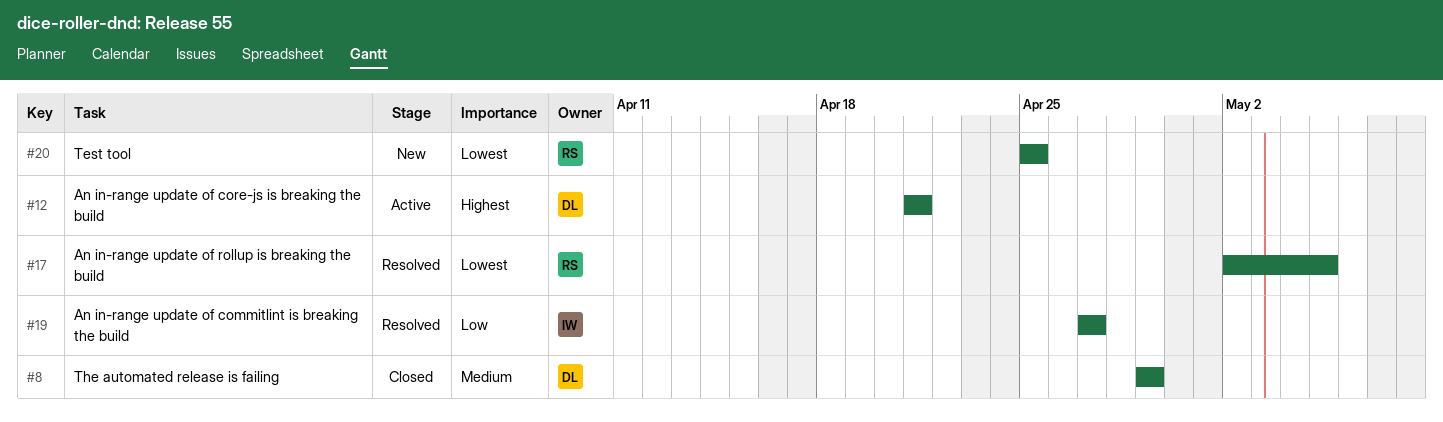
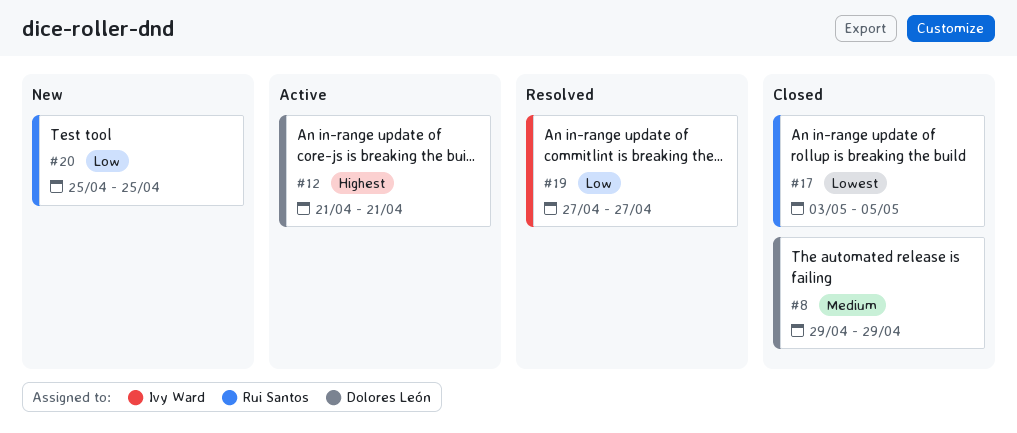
#17, status: Resolved -> Closed
#17, start: May 2 -> May 3
#20, priority: Lowest -> Low

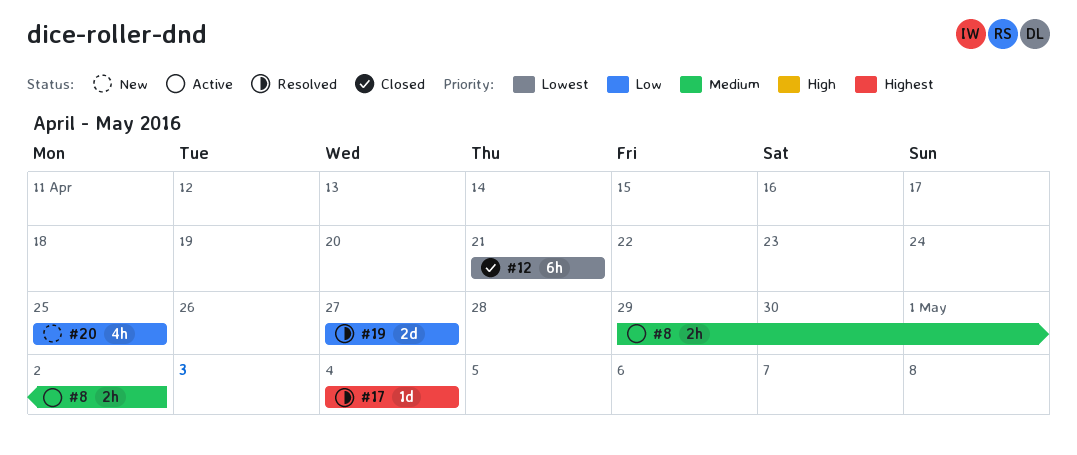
#8, status: Closed -> Active
#8, due: Apr 29 -> May 2
#12, status: Active -> Closed
#12, priority: Highest -> Lowest
#17, status: Closed -> Resolved
#17, priority: Lowest -> Highest
#17, start: May 3 -> May 4
#17, due: May 5 -> May 4

